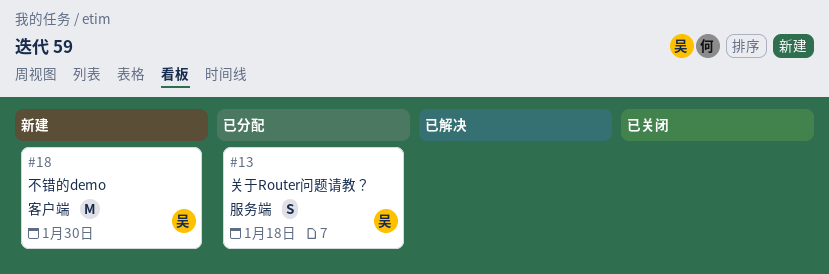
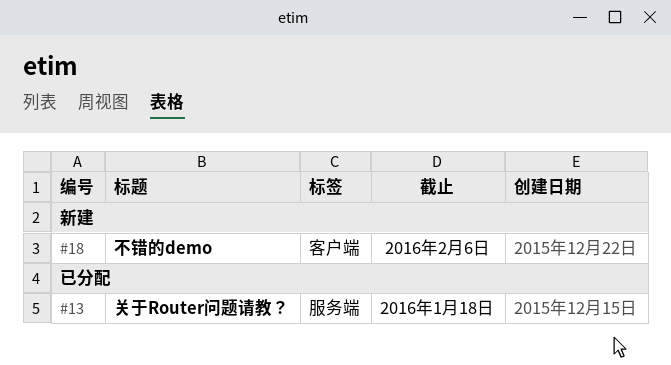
#18, due: Jan 30 -> Feb 6

